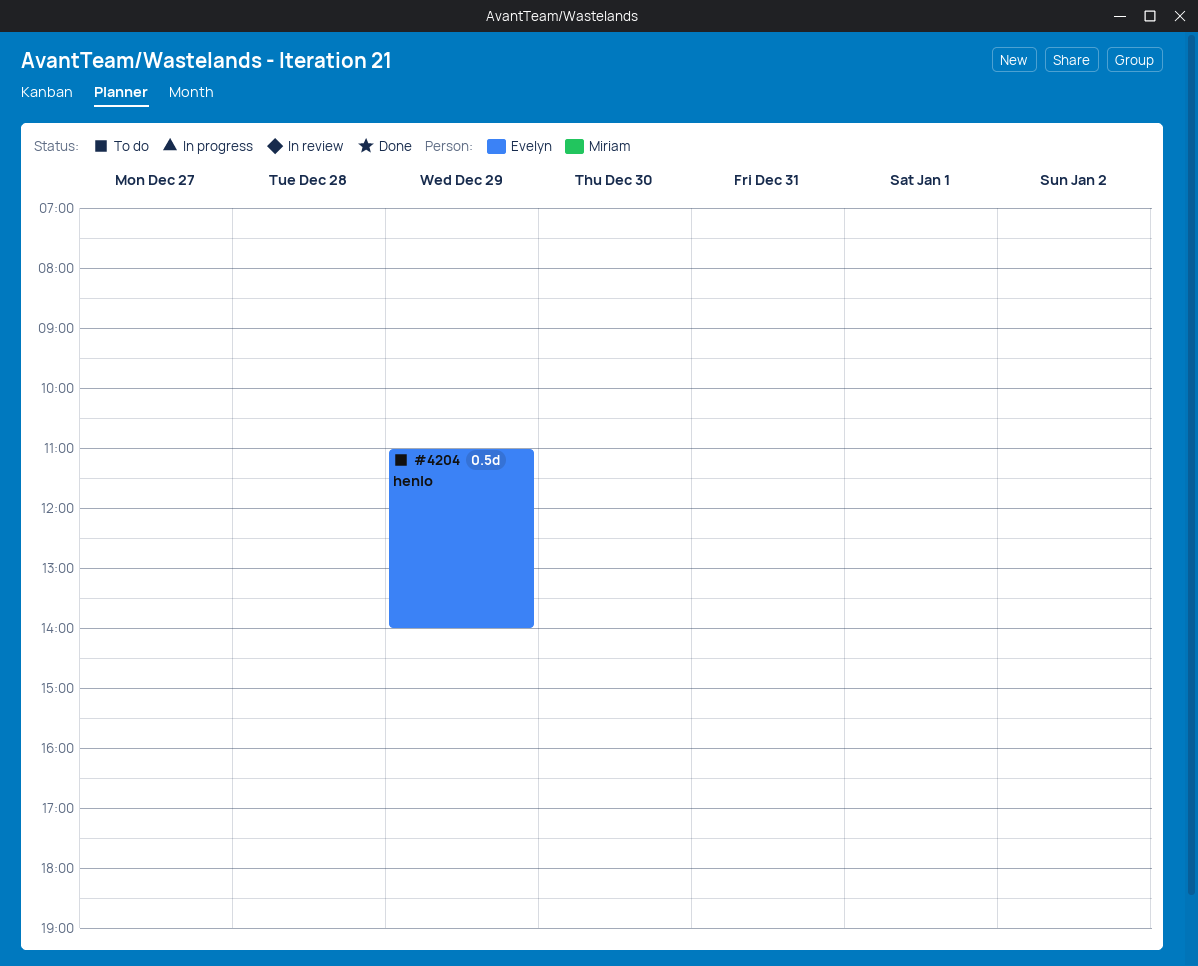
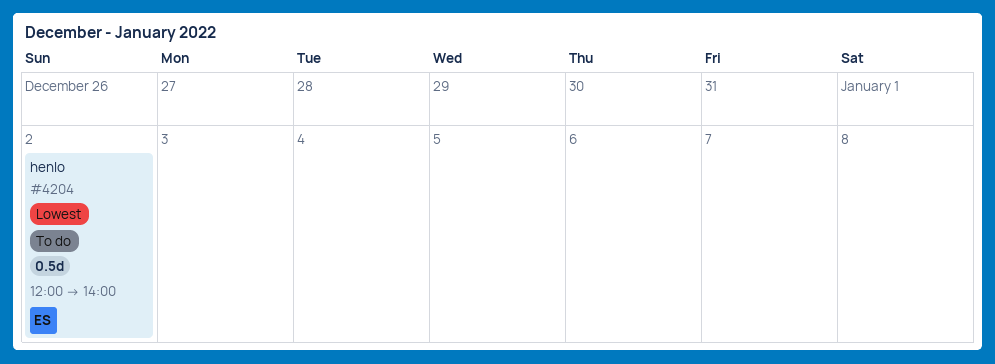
#4204, day: Dec 29 -> Jan 2
#4204, begins: 11:00 -> 12:00

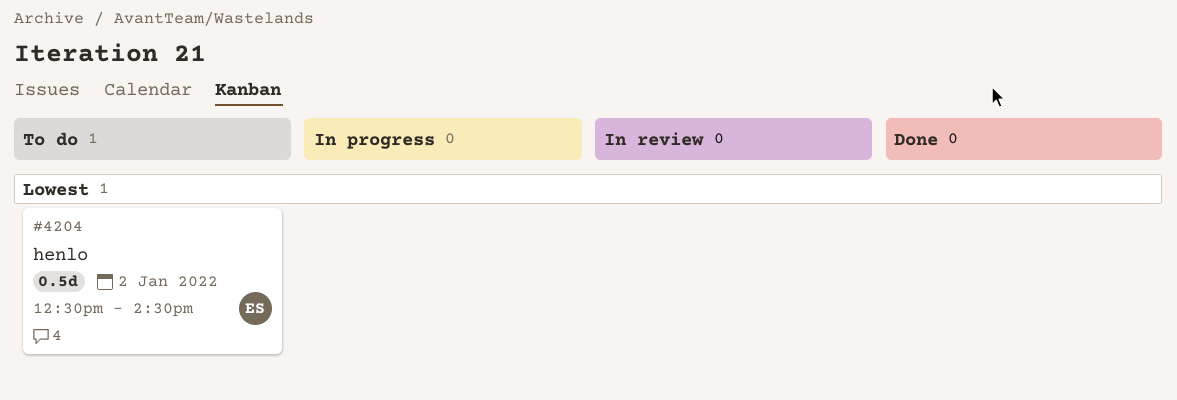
#4204, begins: 12:00 -> 12:30
#4204, ends: 14:00 -> 14:30

